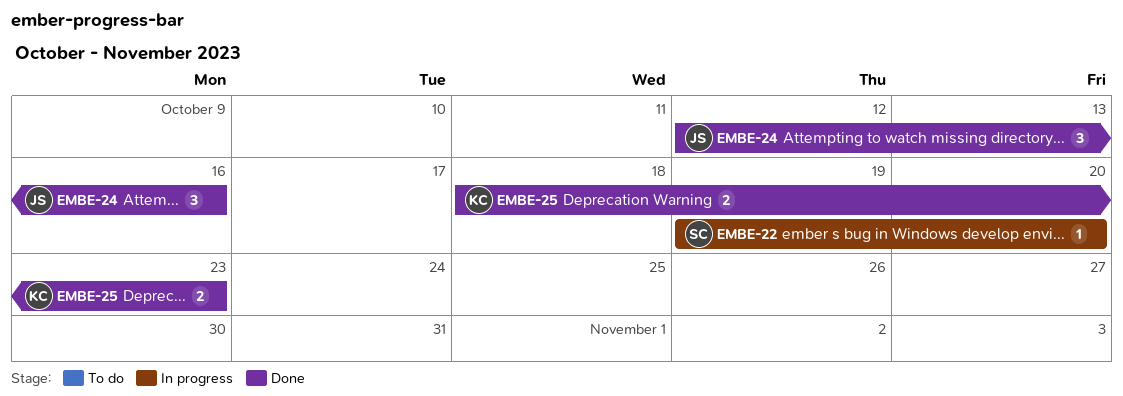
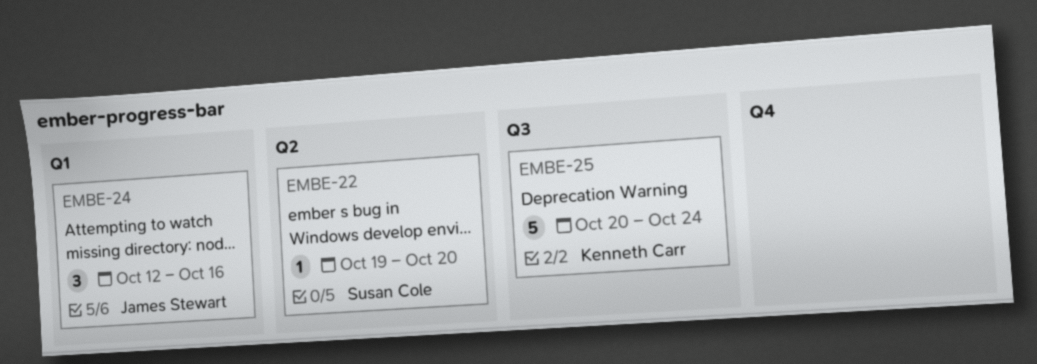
EMBE-25, estimate: 2 -> 5
EMBE-25, start: Oct 18 -> Oct 20
EMBE-25, due: Oct 23 -> Oct 24

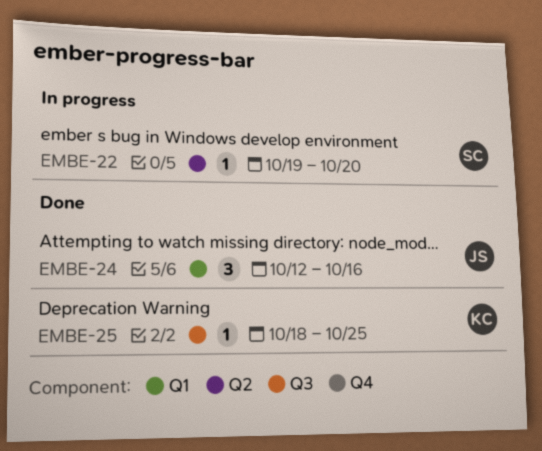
EMBE-25, estimate: 5 -> 1
EMBE-25, start: Oct 20 -> Oct 18
EMBE-25, due: Oct 24 -> Oct 25

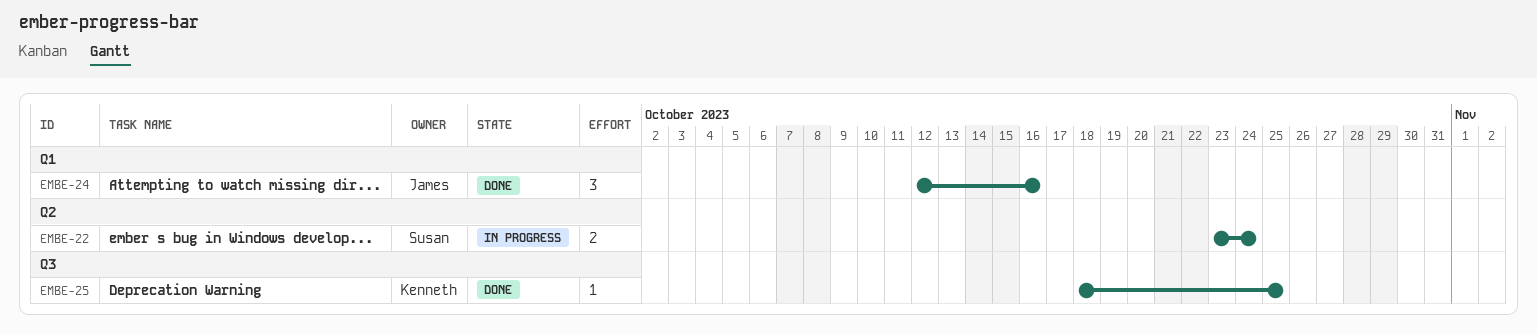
EMBE-22, estimate: 1 -> 2
EMBE-22, start: Oct 19 -> Oct 23
EMBE-22, due: Oct 20 -> Oct 24

